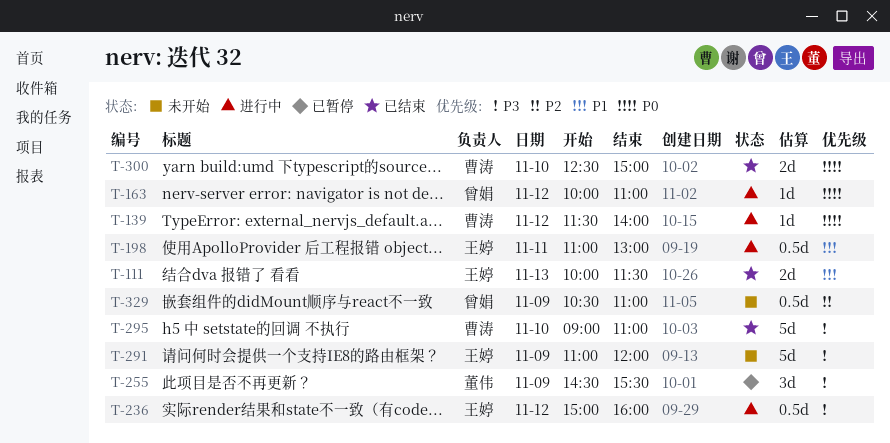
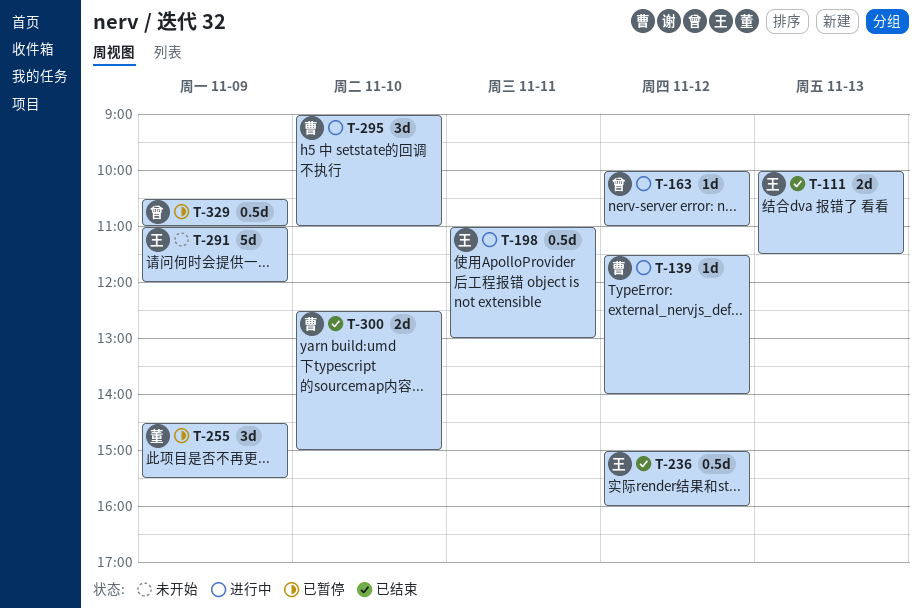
T-236, status: 进行中 -> 已结束
T-295, status: 已结束 -> 进行中
T-295, estimate: 5d -> 3d
T-329, status: 未开始 -> 已暂停

